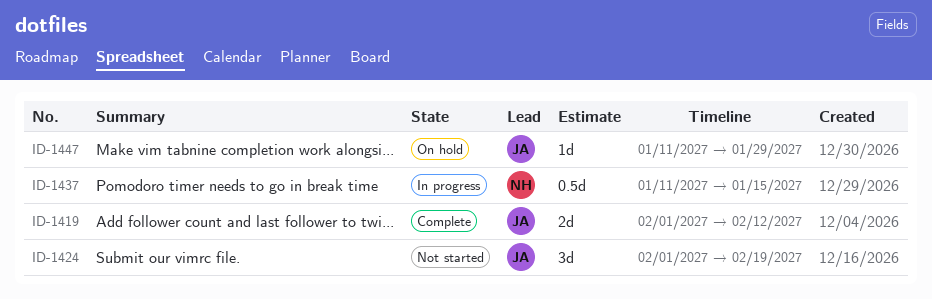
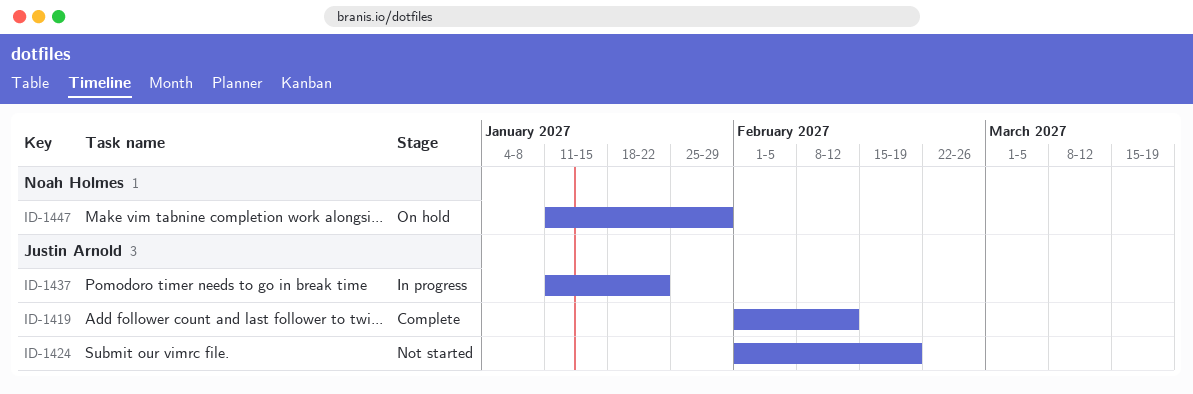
ID-1437, owner: Noah Holmes -> Justin Arnold
ID-1437, due: Jan 15 -> Jan 22
ID-1447, owner: Justin Arnold -> Noah Holmes

